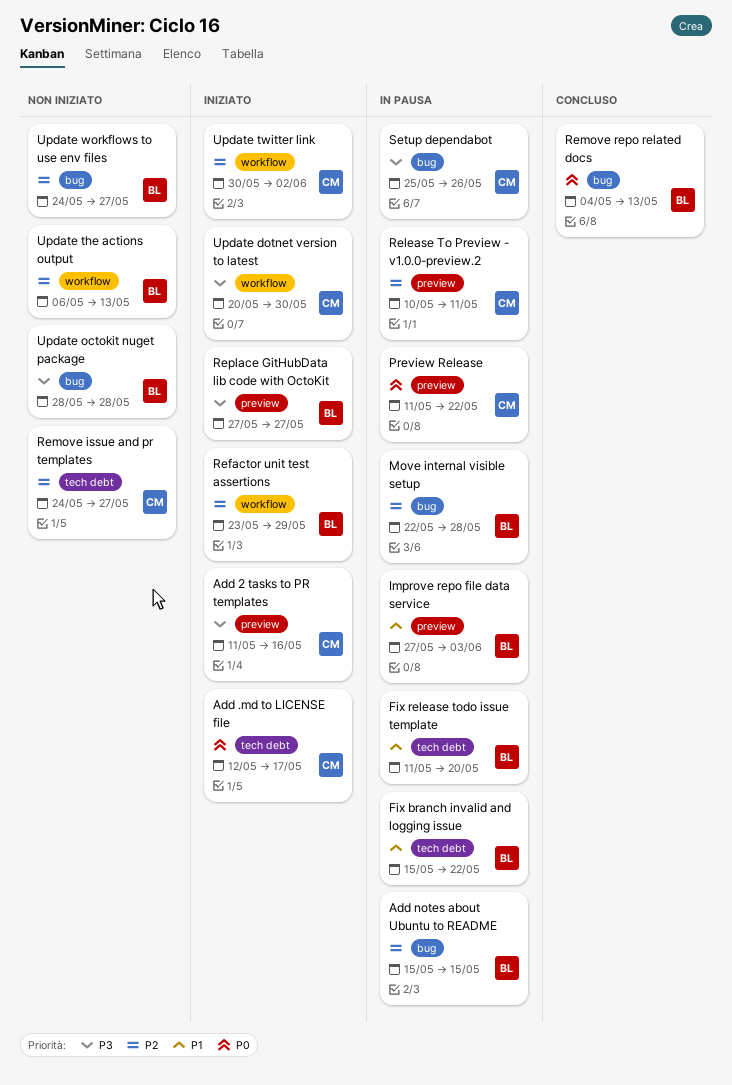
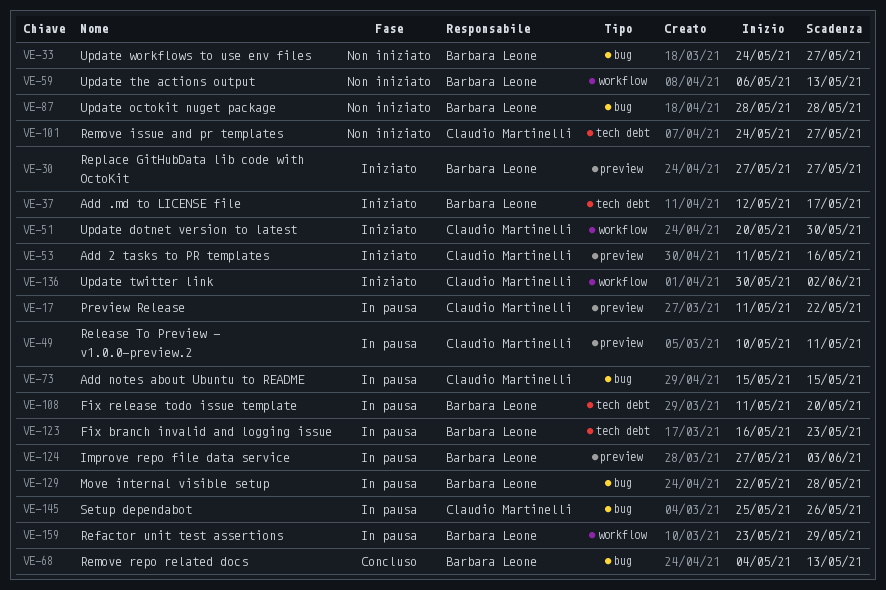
Add .md to LICENSE file, owner: Claudio Martinelli -> Barbara Leone
Add notes about Ubuntu to README, owner: Barbara Leone -> Claudio Martinelli
Fix branch invalid and logging issue, start: May 15 -> May 16
Fix branch invalid and logging issue, due: May 22 -> May 23
Refactor unit test assertions, status: Iniziato -> In pausa

